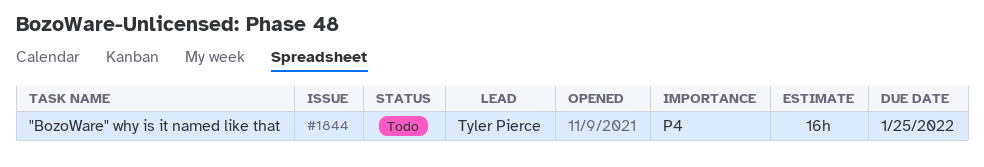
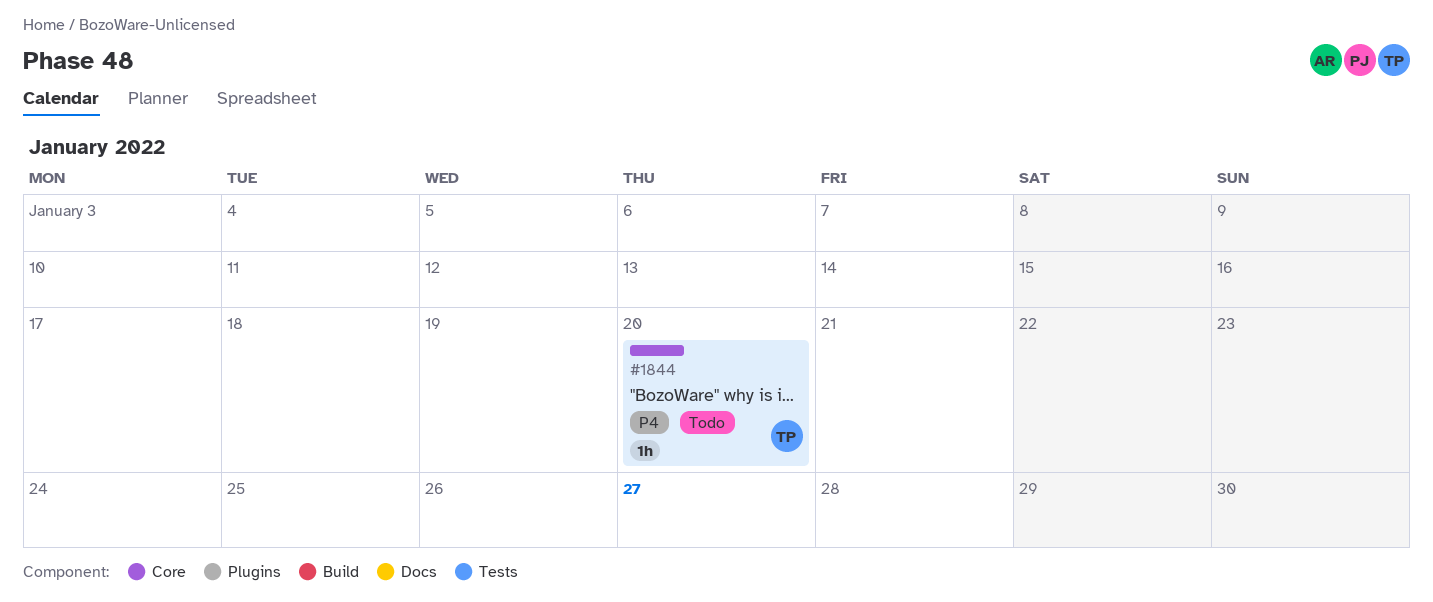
#1844, estimate: 16h -> 1h
#1844, due: Jan 25 -> Jan 20

